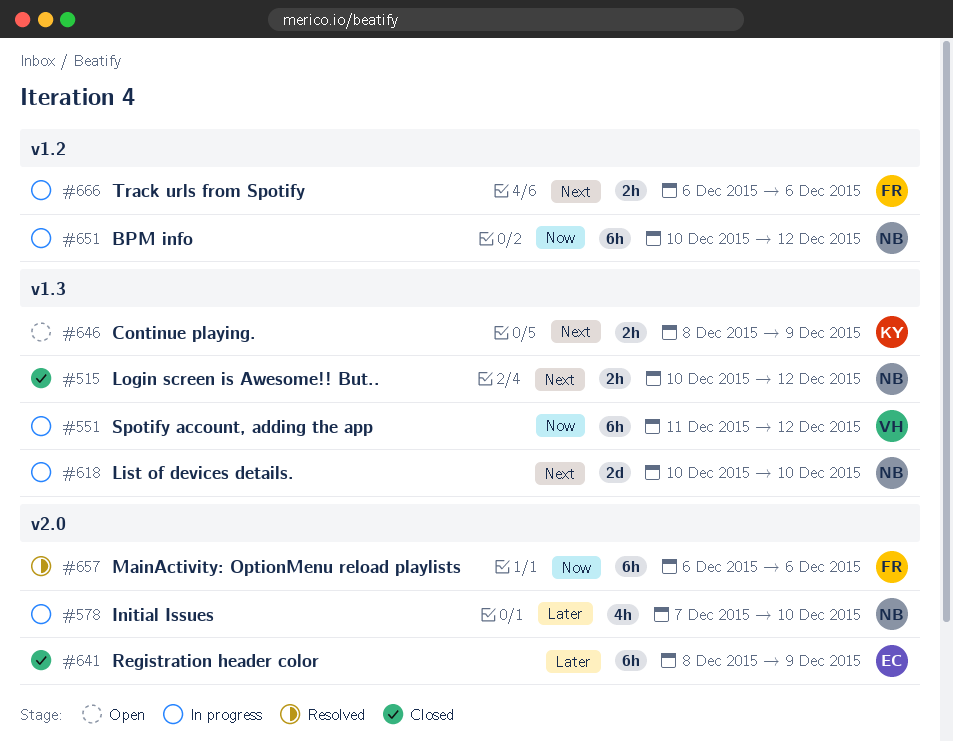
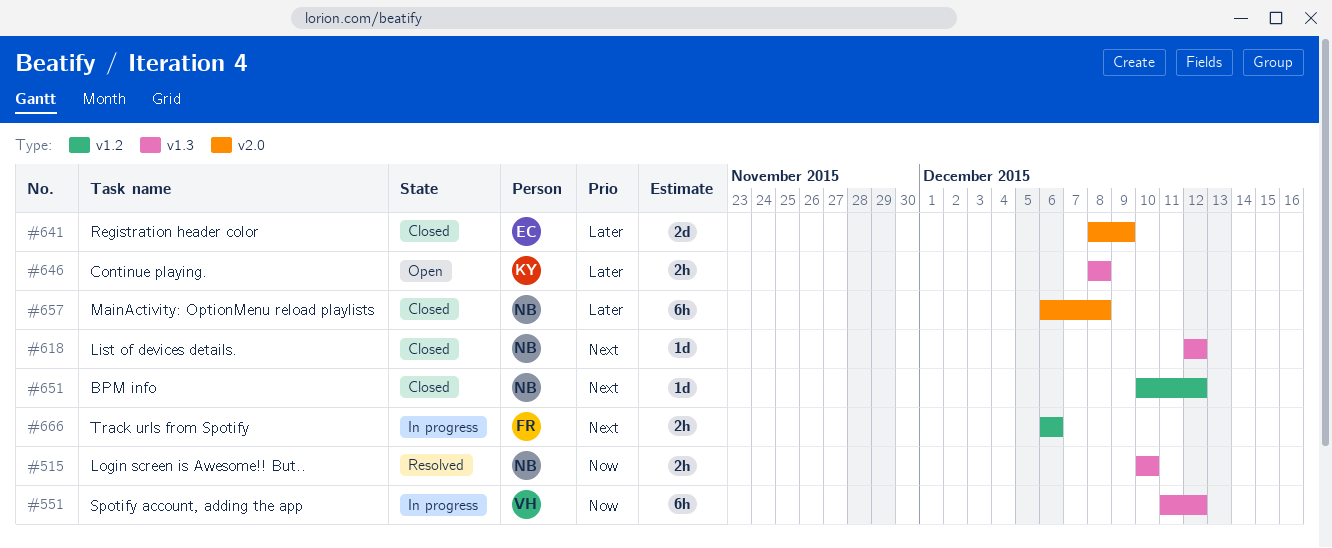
#515, status: Closed -> Resolved
#515, priority: Next -> Now
#515, due: Dec 12 -> Dec 10
#578: present -> none
#618, status: In progress -> Closed
#618, estimate: 2d -> 1d
#618, start: Dec 10 -> Dec 12
#618, due: Dec 10 -> Dec 12
#641, estimate: 6h -> 2d
#646, priority: Next -> Later
#646, due: Dec 9 -> Dec 8
#651, status: In progress -> Closed
#651, priority: Now -> Next
#651, estimate: 6h -> 1d
#657, status: Resolved -> Closed
#657, owner: FR -> NB
#657, priority: Now -> Later
#657, due: Dec 6 -> Dec 8

